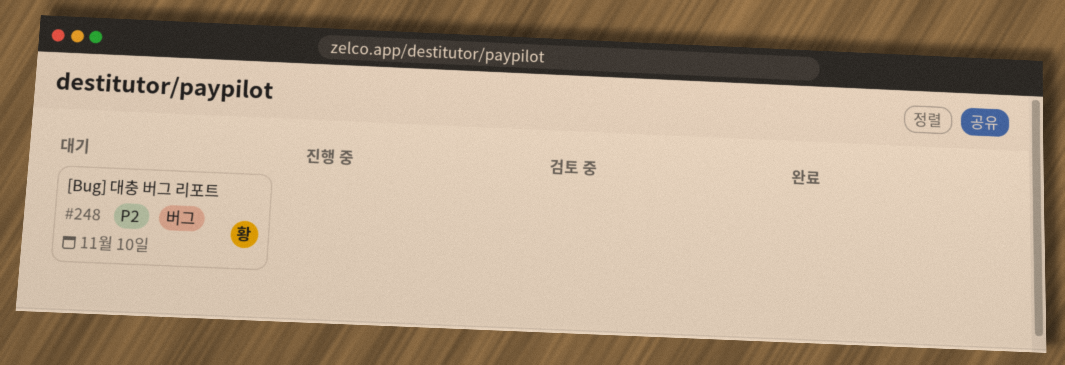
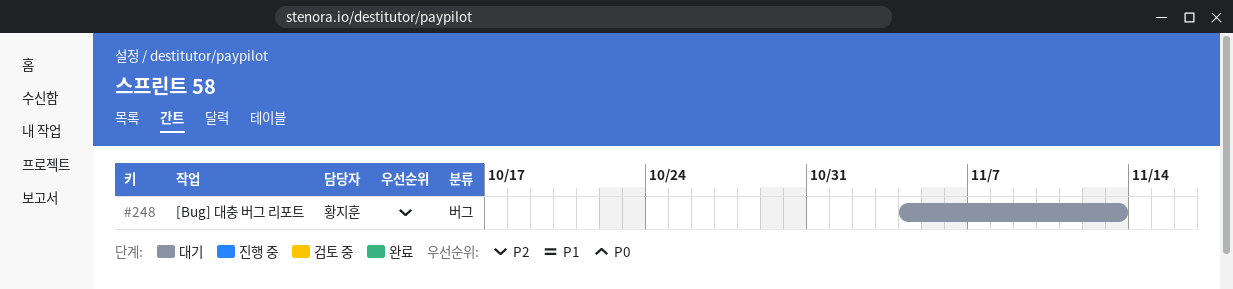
#248, due: Nov 10 -> Nov 13

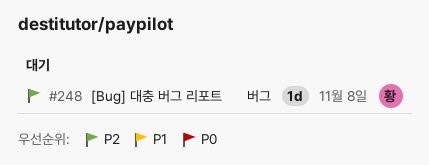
#248, due: Nov 13 -> Nov 8

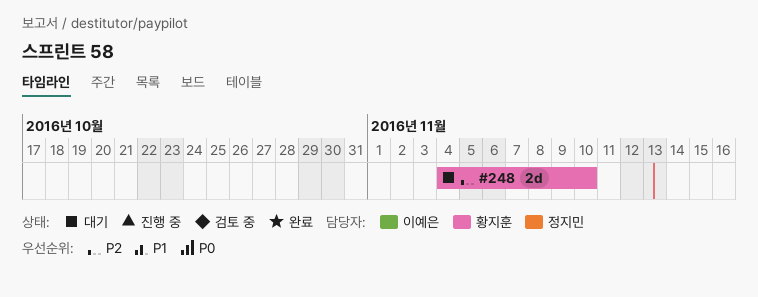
#248, estimate: 1d -> 2d
#248, due: Nov 8 -> Nov 10

